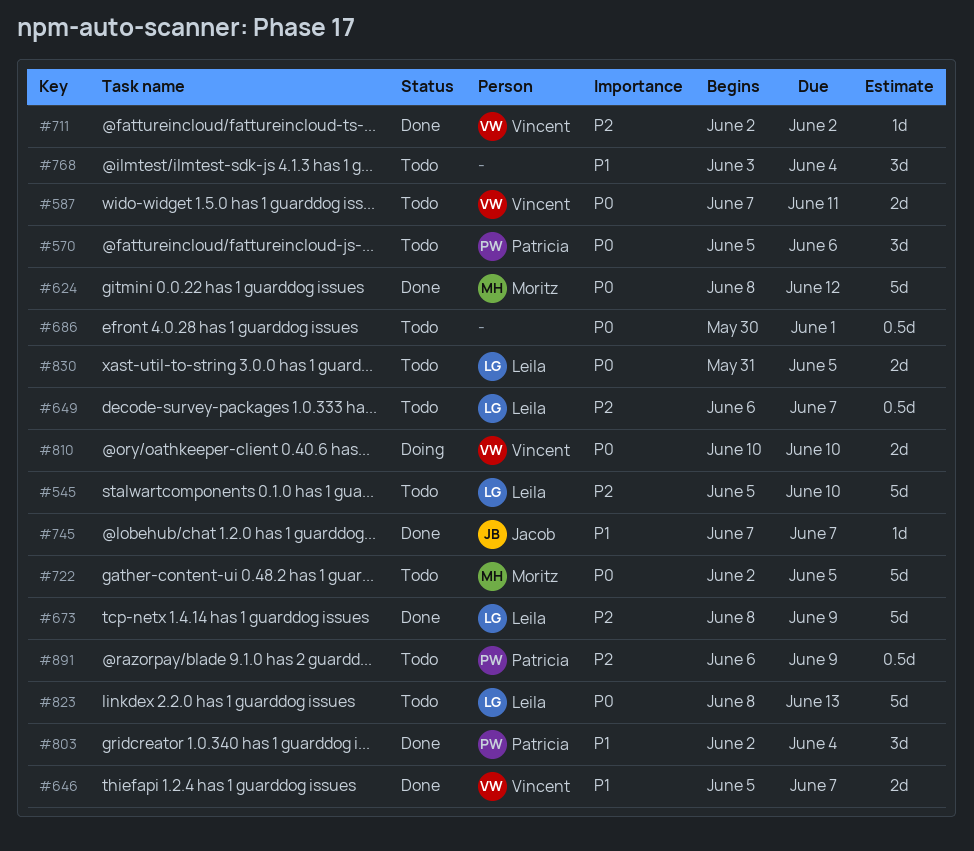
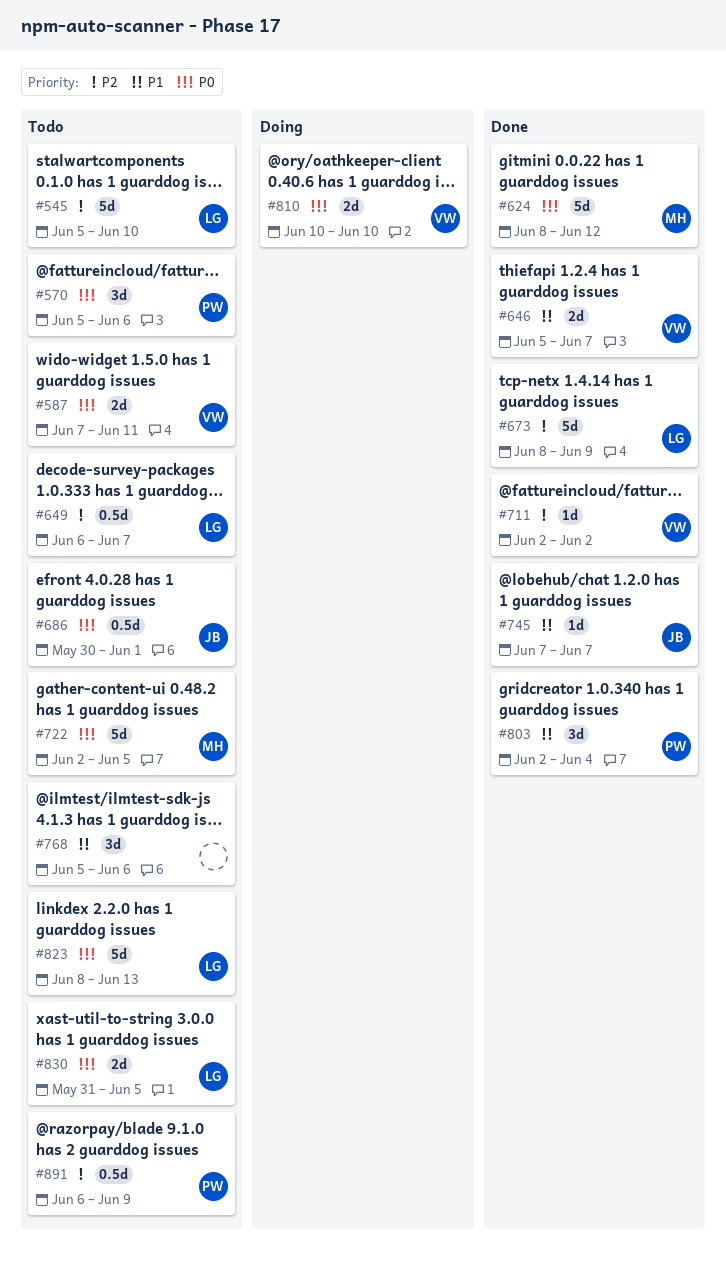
#686, owner: none -> Jacob
#768, start: Jun 3 -> Jun 5
#768, due: Jun 4 -> Jun 6

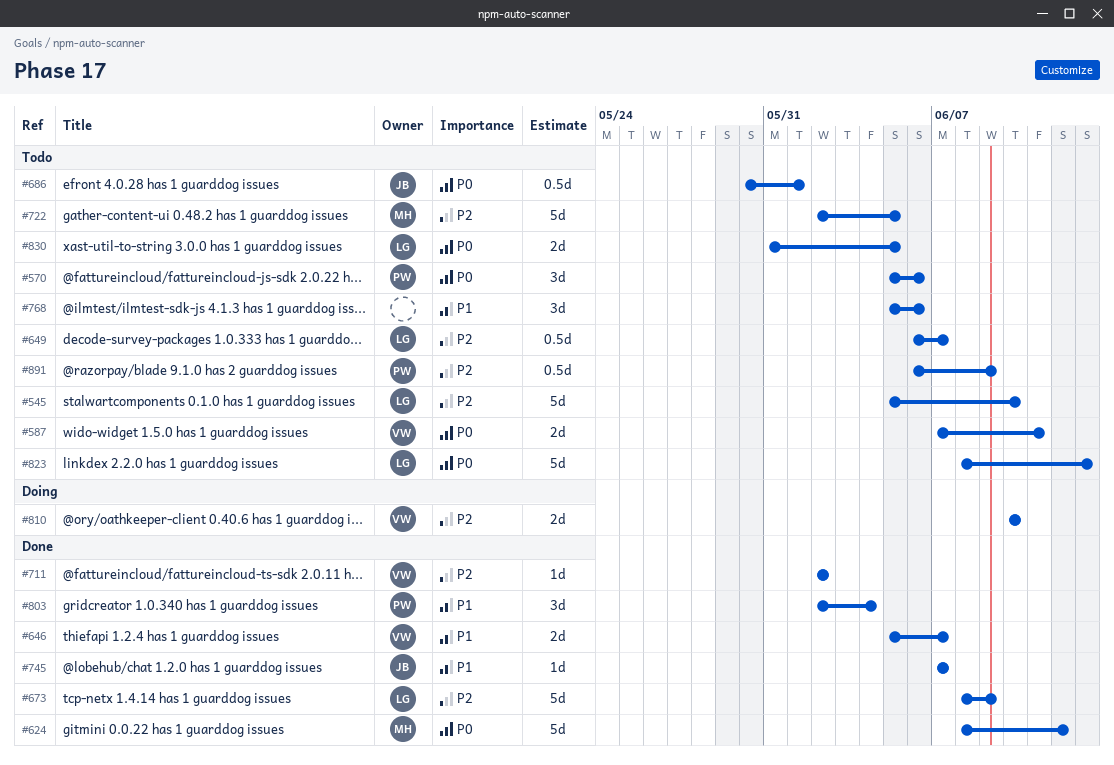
#722, priority: P0 -> P2
#810, priority: P0 -> P2

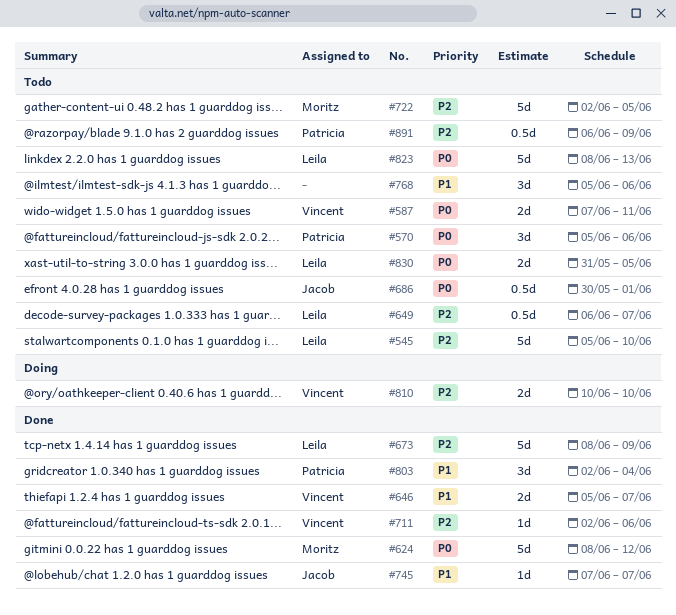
#711, due: Jun 2 -> Jun 6

